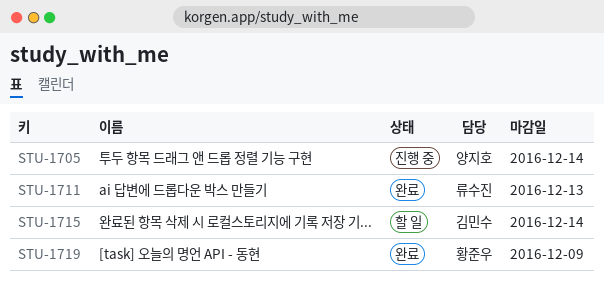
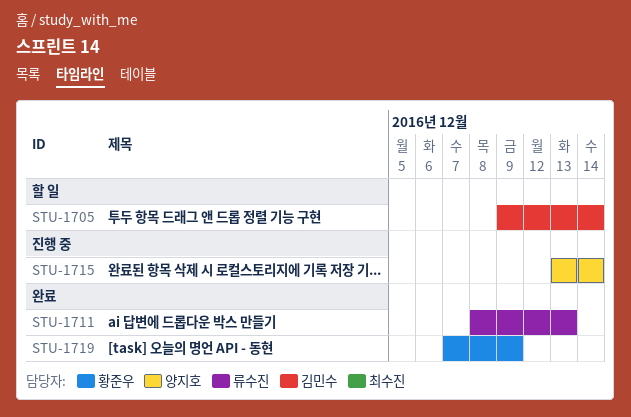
STU-1705, status: 진행 중 -> 할 일
STU-1705, owner: 양지호 -> 김민수
STU-1715, status: 할 일 -> 진행 중
STU-1715, owner: 김민수 -> 양지호

